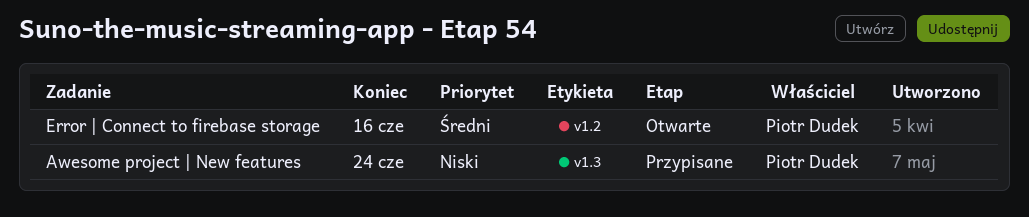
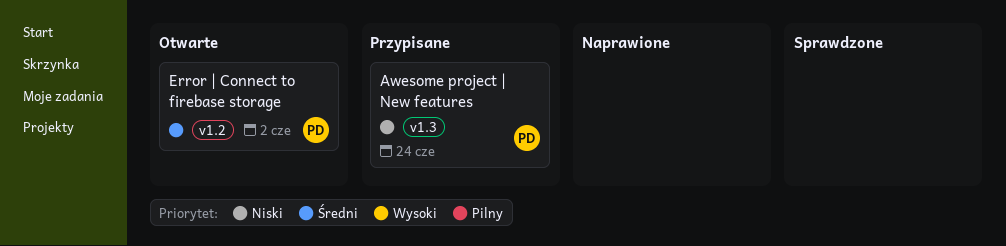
Error | Connect to firebase storage, due: Jun 16 -> Jun 2

